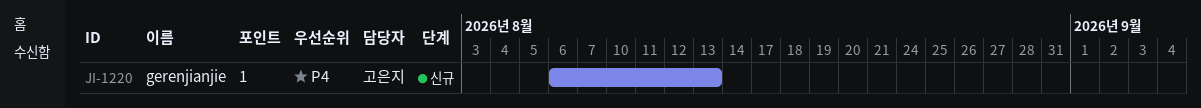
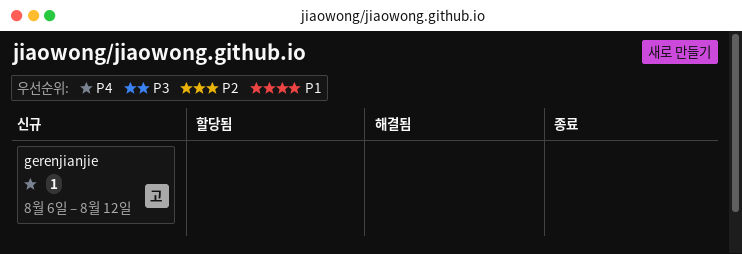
gerenjianjie, due: Aug 13 -> Aug 12

